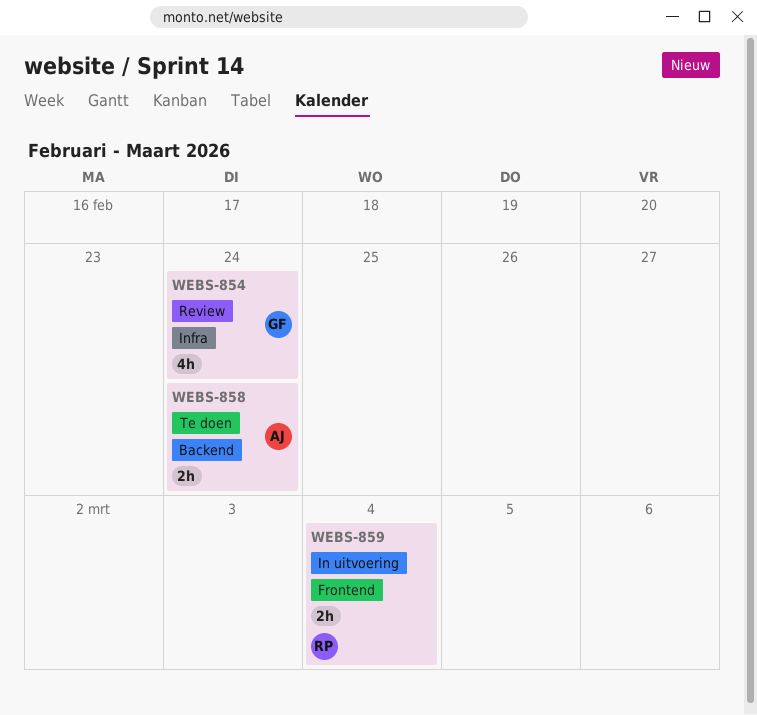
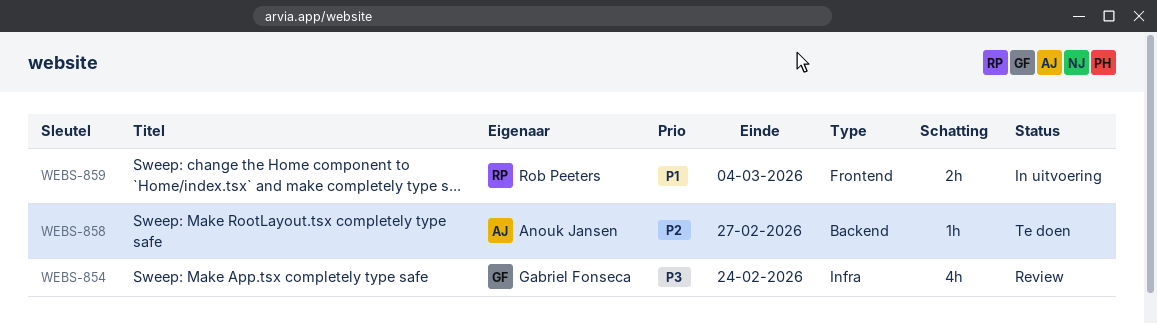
WEBS-858, estimate: 2h -> 1h
WEBS-858, due: Feb 24 -> Feb 27

